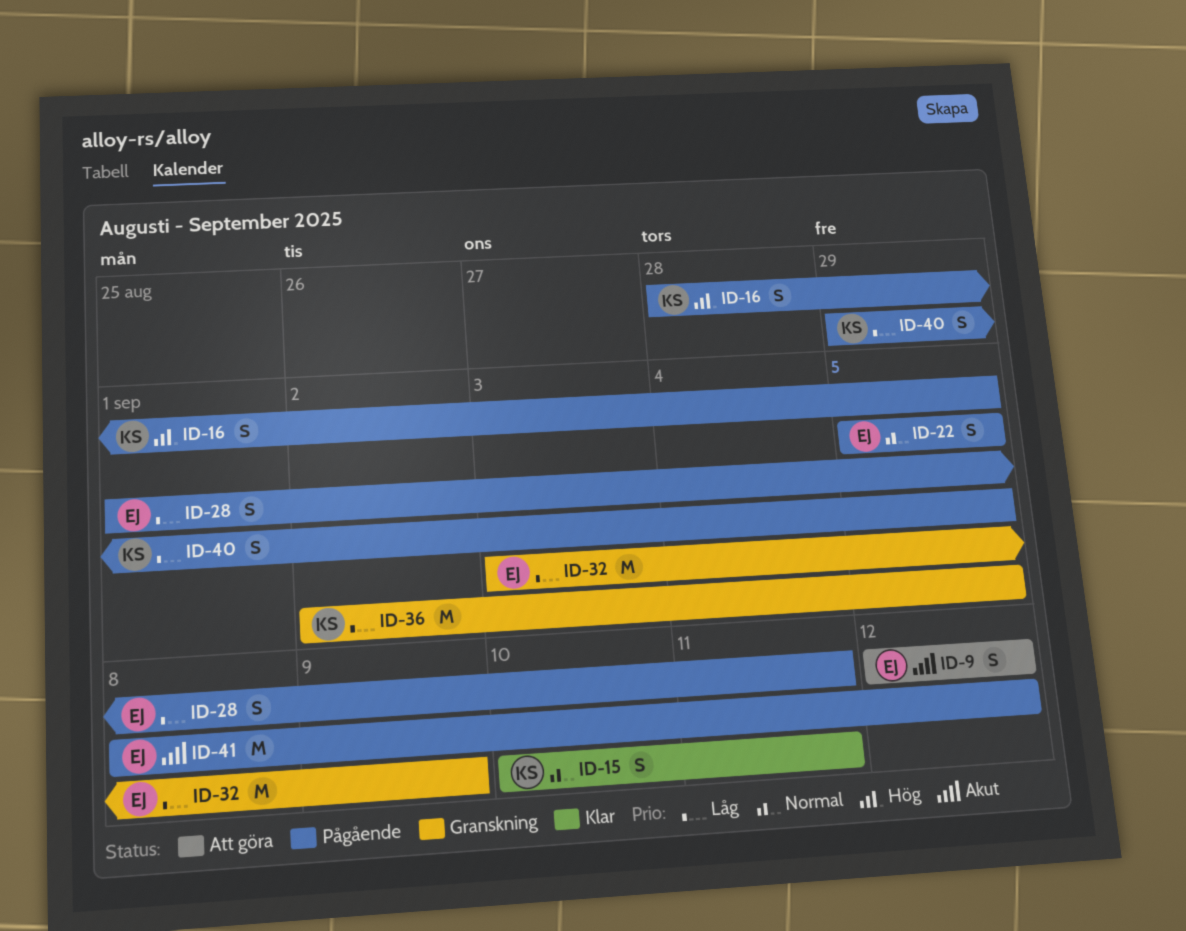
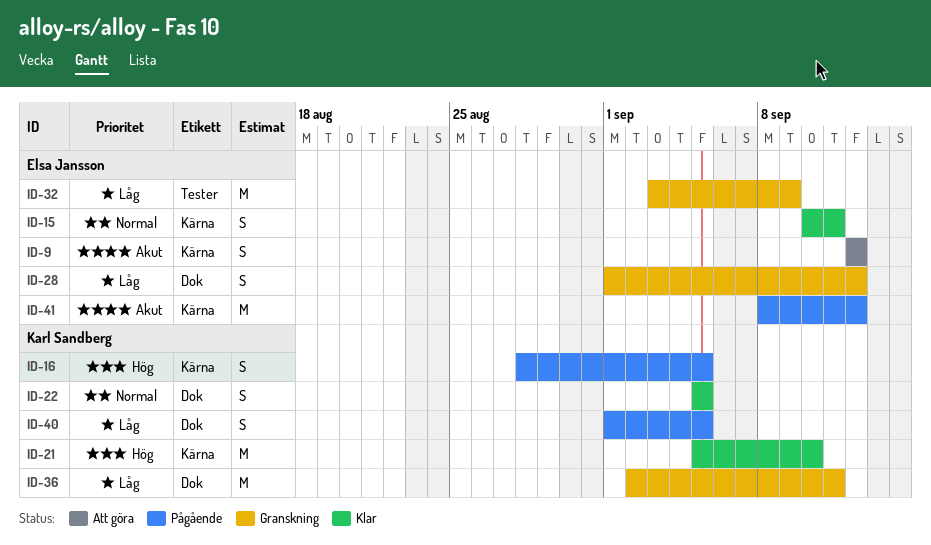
ID-15, owner: Karl Sandberg -> Elsa Jansson
ID-21: none -> present
ID-22, status: Pågående -> Klar
ID-22, owner: Elsa Jansson -> Karl Sandberg
ID-28, status: Pågående -> Granskning
ID-28, due: Sep 11 -> Sep 12
ID-36, due: Sep 5 -> Sep 11
ID-40, start: Aug 29 -> Sep 1

